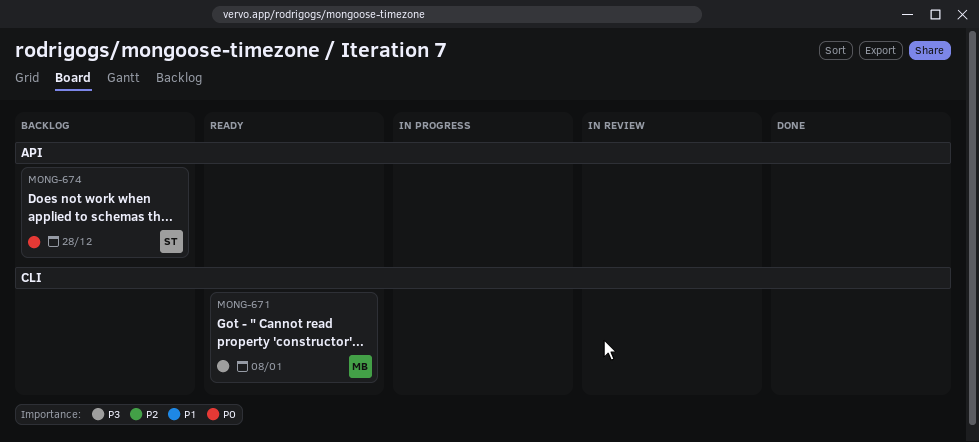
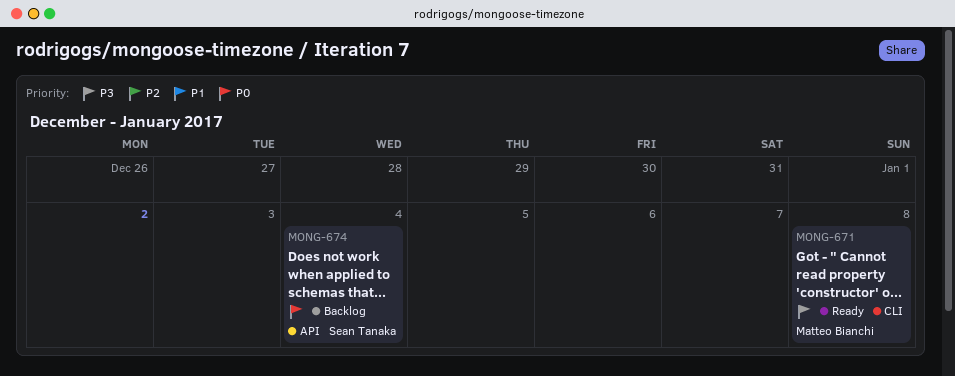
MONG-674, due: Dec 28 -> Jan 4

